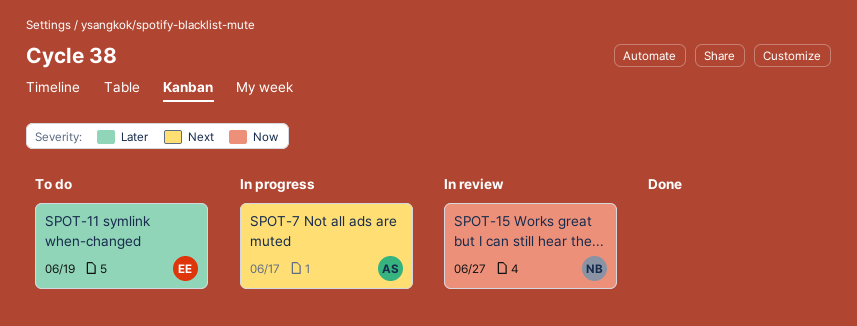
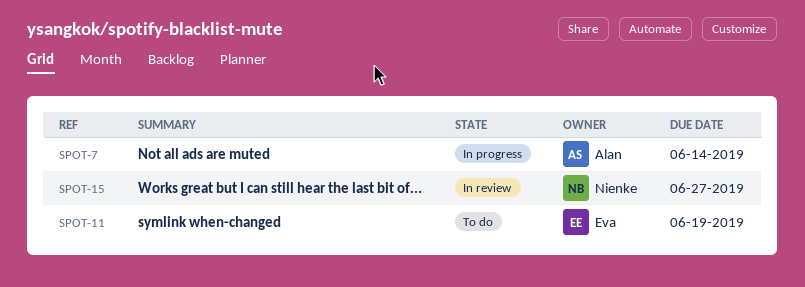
SPOT-7, due: Jun 17 -> Jun 14

